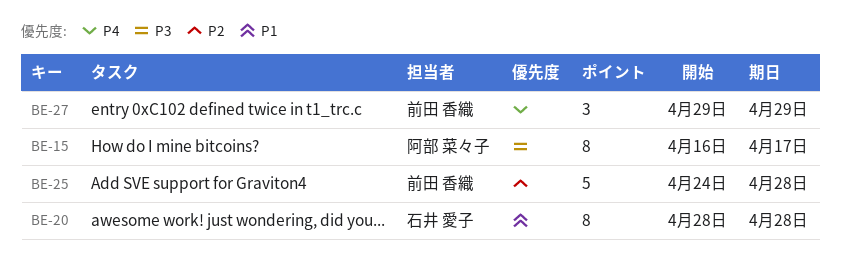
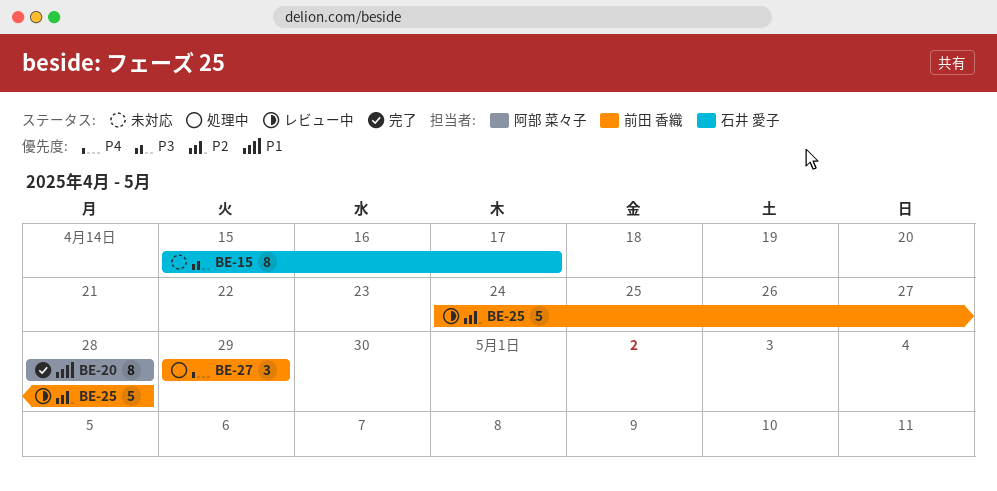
BE-15, owner: 阿部 菜々子 -> 石井 愛子
BE-15, start: Apr 16 -> Apr 15
BE-20, owner: 石井 愛子 -> 阿部 菜々子

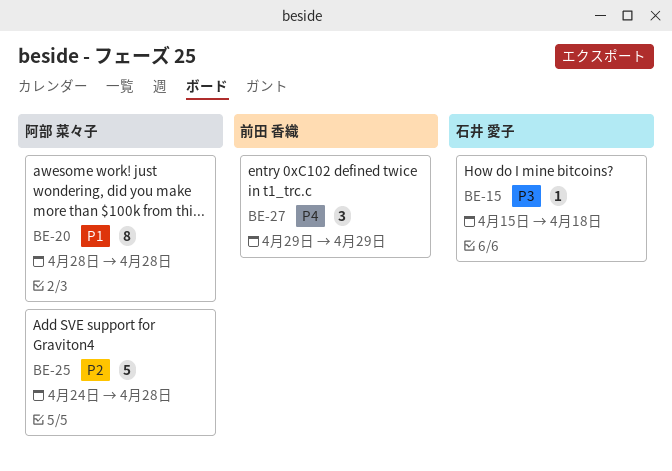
BE-15, estimate: 8 -> 1
BE-15, due: Apr 17 -> Apr 18
BE-25, owner: 前田 香織 -> 阿部 菜々子

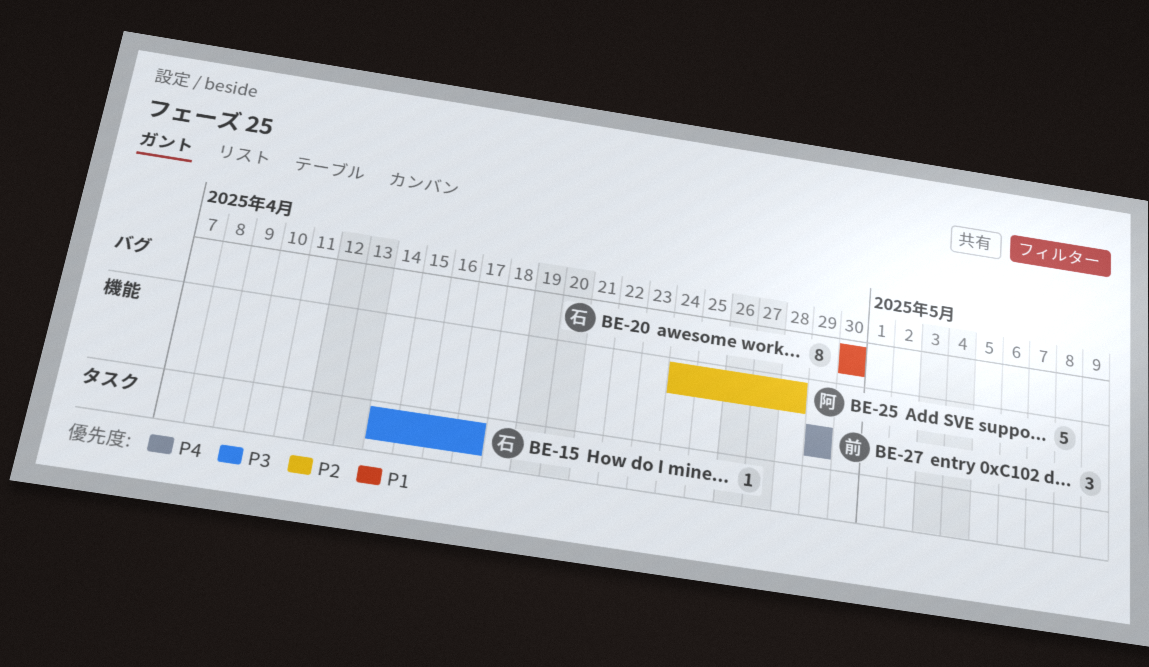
BE-15, start: Apr 15 -> Apr 14
BE-15, due: Apr 18 -> Apr 17
BE-20, owner: 阿部 菜々子 -> 石井 愛子
BE-20, start: Apr 28 -> Apr 30
BE-20, due: Apr 28 -> Apr 30

